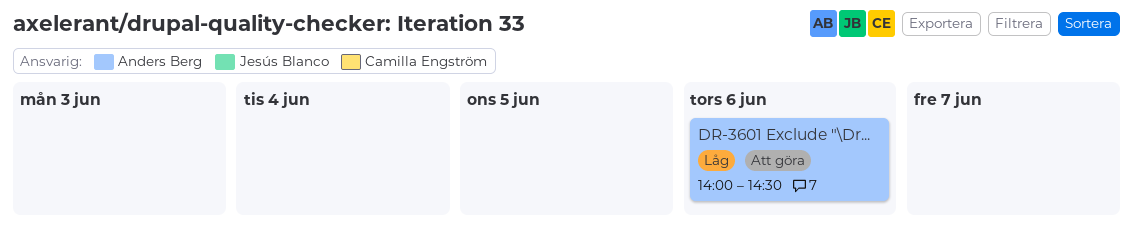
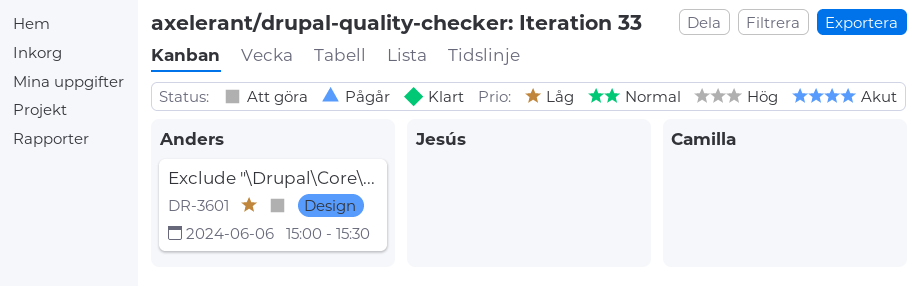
DR-3601, begins: 14:00 -> 15:00
DR-3601, ends: 14:30 -> 15:30

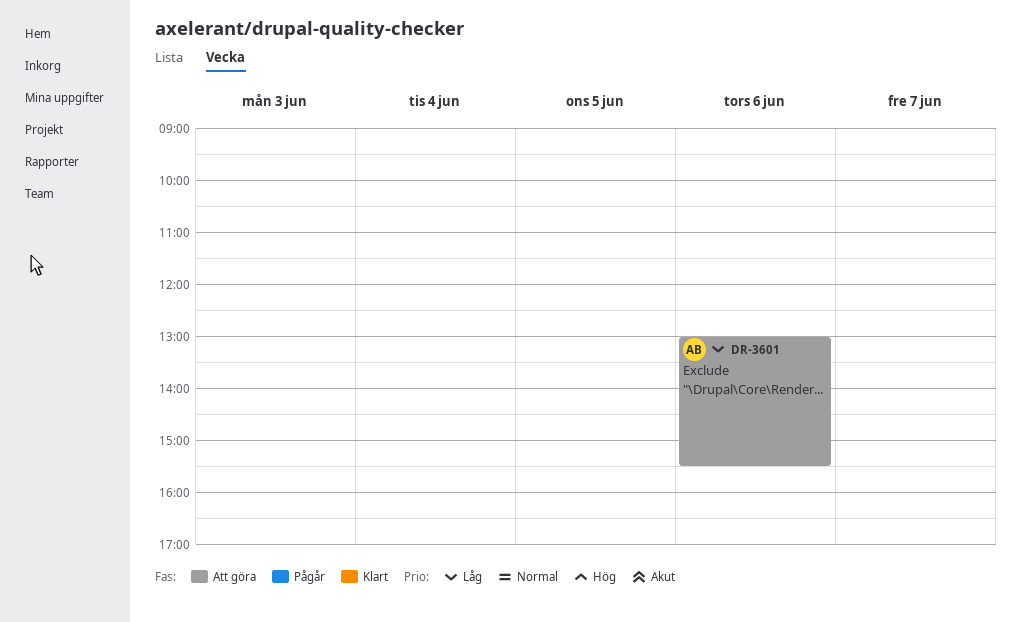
DR-3601, begins: 15:00 -> 13:00

